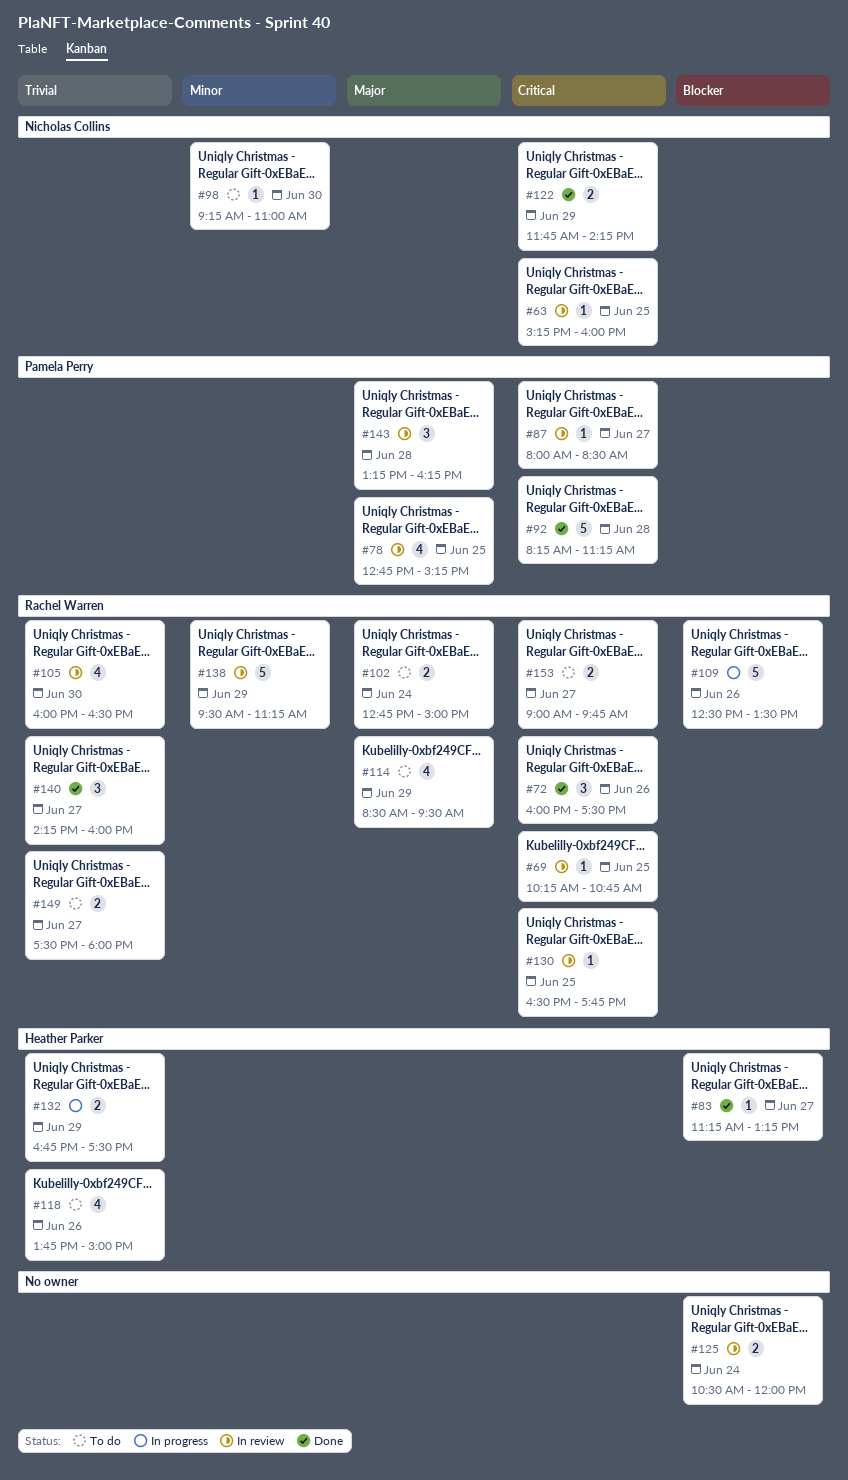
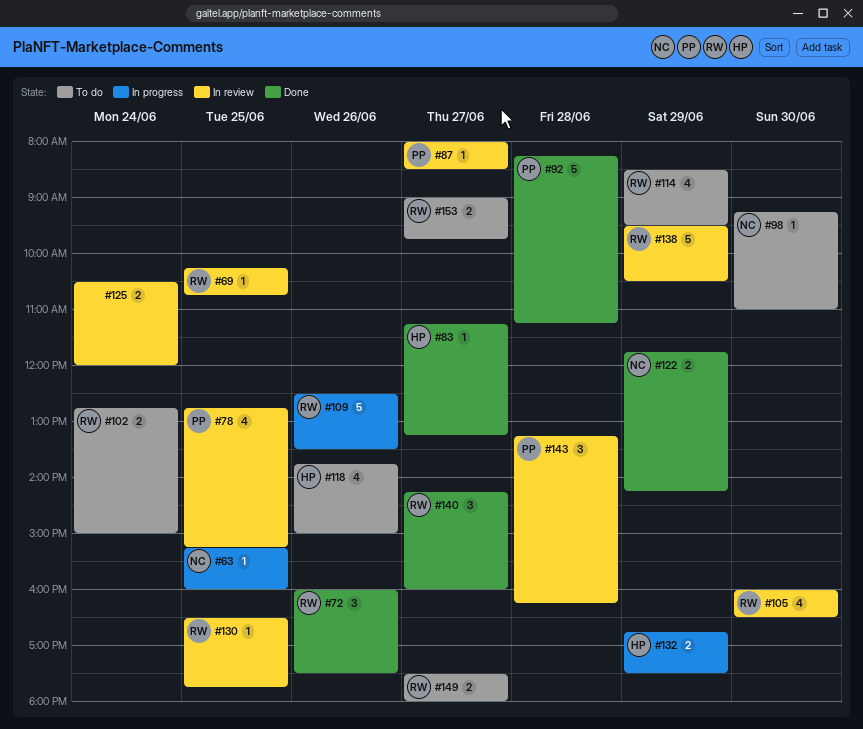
#63, status: In review -> In progress
#138, ends: 11:15 -> 10:30

